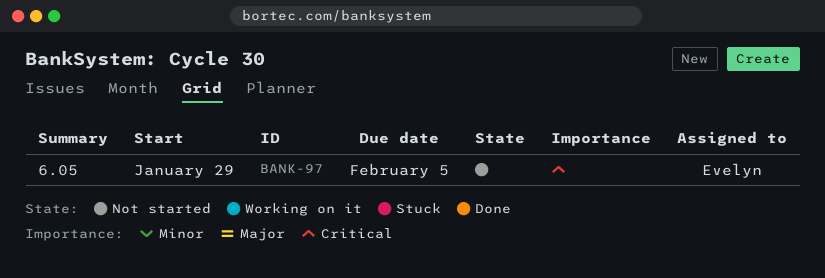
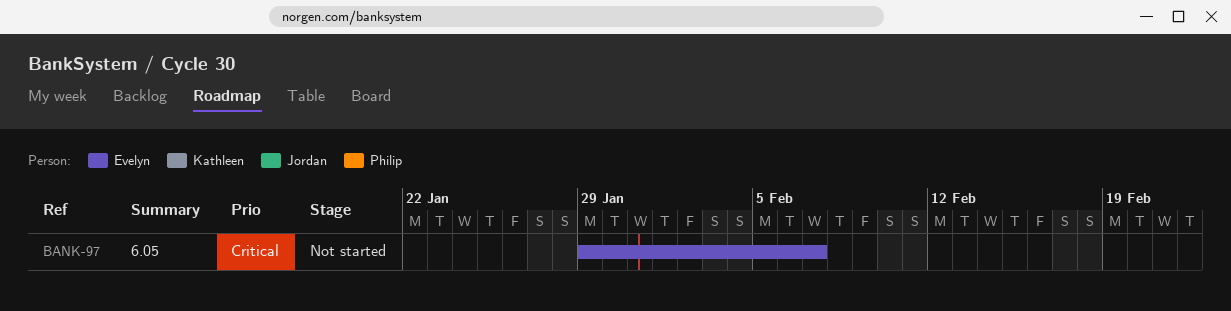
BANK-97, due: Feb 5 -> Feb 7

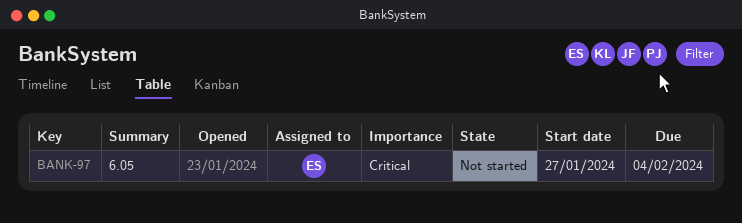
BANK-97, start: Jan 29 -> Jan 27
BANK-97, due: Feb 7 -> Feb 4

